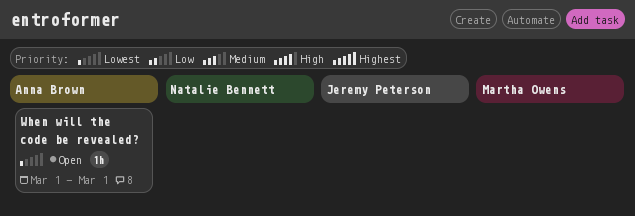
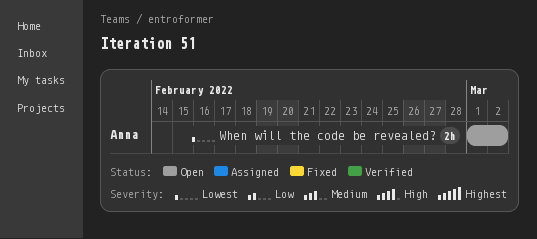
When will the code be revealed?, estimate: 1h -> 2h
When will the code be revealed?, due: Mar 1 -> Mar 2

